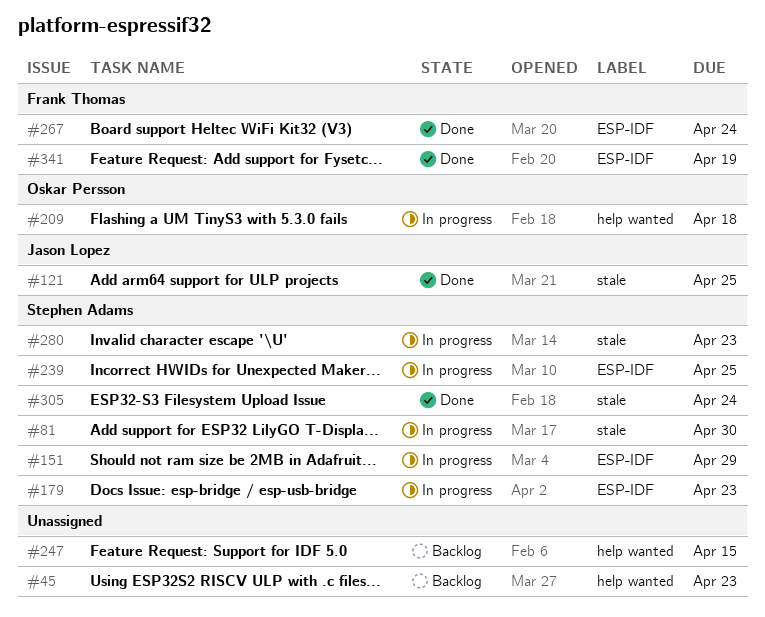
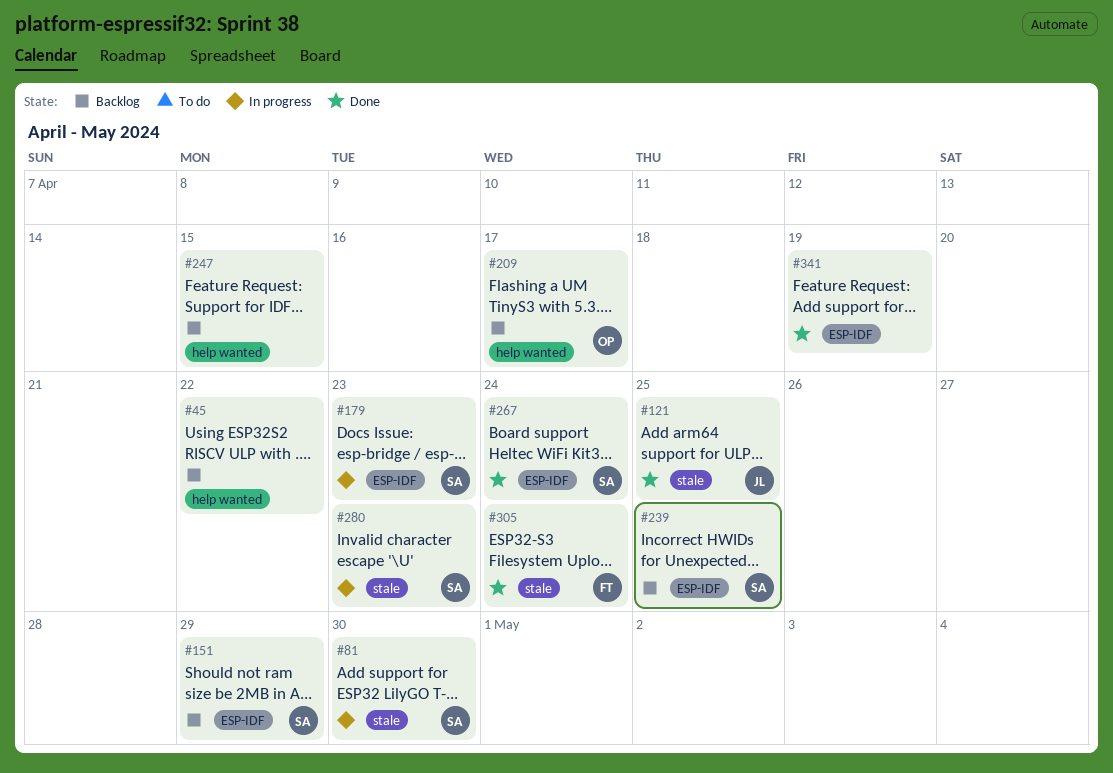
#45, due: Apr 23 -> Apr 22
#151, status: In progress -> Backlog
#209, status: In progress -> Backlog
#209, due: Apr 18 -> Apr 17
#239, status: In progress -> Backlog
#267, owner: Frank Thomas -> Stephen Adams
#305, owner: Stephen Adams -> Frank Thomas
#341, owner: Frank Thomas -> none

